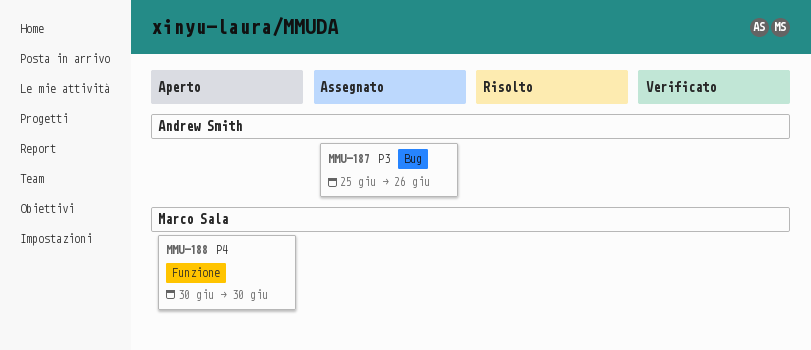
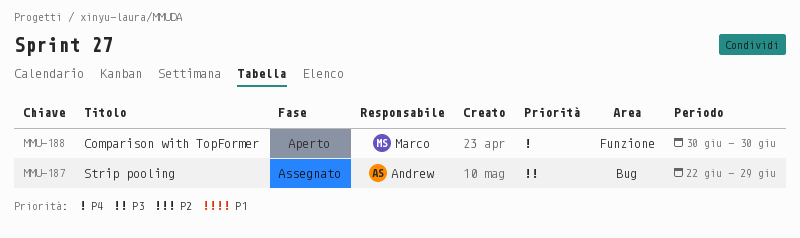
MMU-187, start: Jun 25 -> Jun 22
MMU-187, due: Jun 26 -> Jun 29

